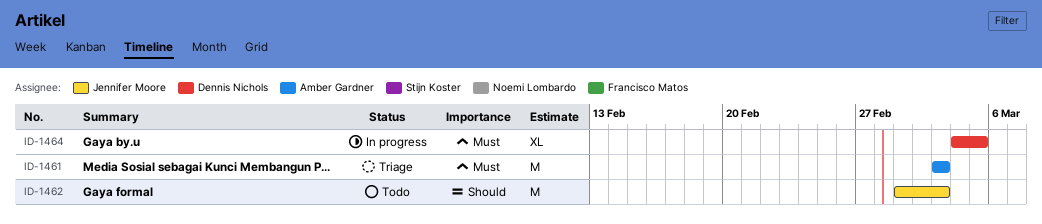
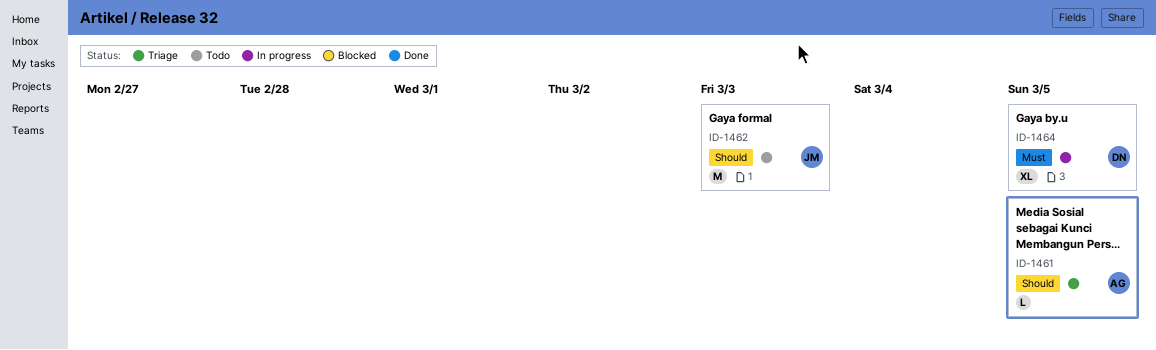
ID-1461, priority: Must -> Should
ID-1461, estimate: M -> L
ID-1461, due: Mar 3 -> Mar 5

